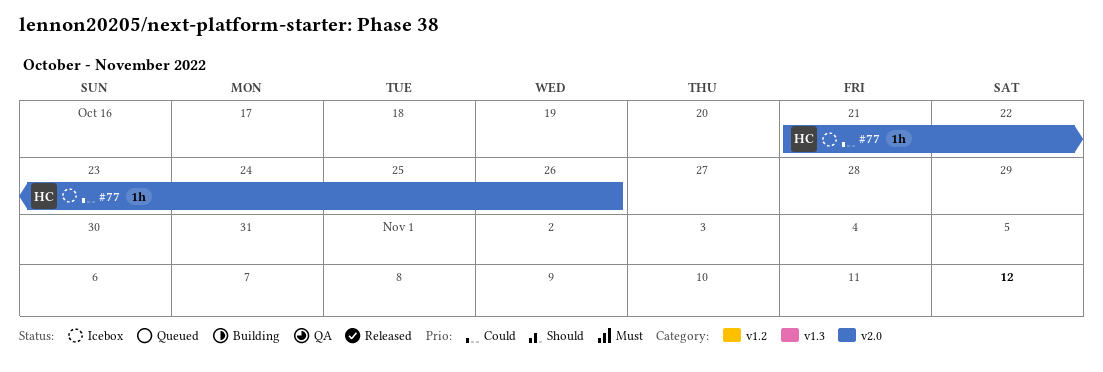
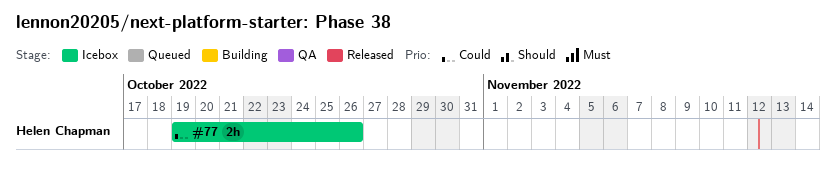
#77, estimate: 1h -> 2h
#77, start: Oct 21 -> Oct 19

